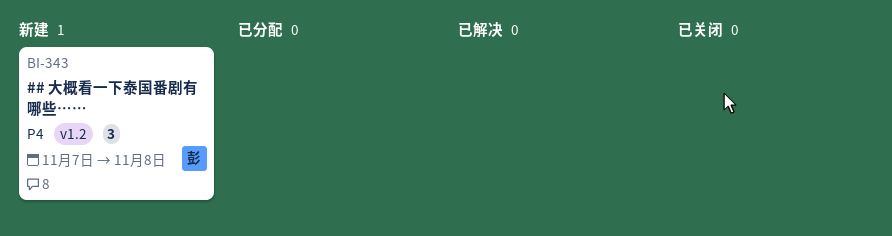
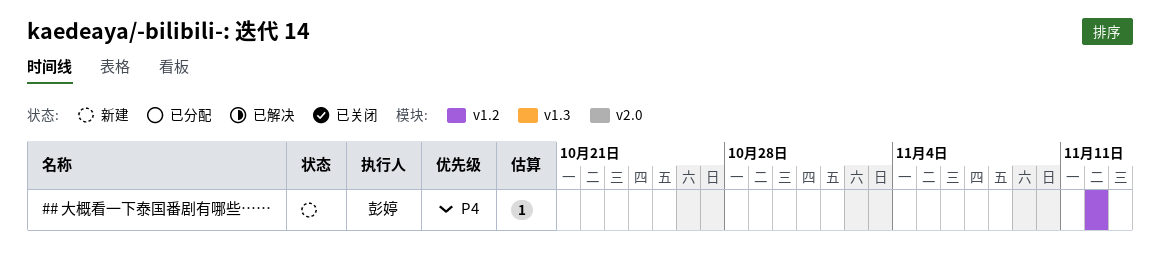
## 大概看一下泰国番剧有哪些……, estimate: 3 -> 1
## 大概看一下泰国番剧有哪些……, start: Nov 7 -> Nov 12
## 大概看一下泰国番剧有哪些……, due: Nov 8 -> Nov 12

